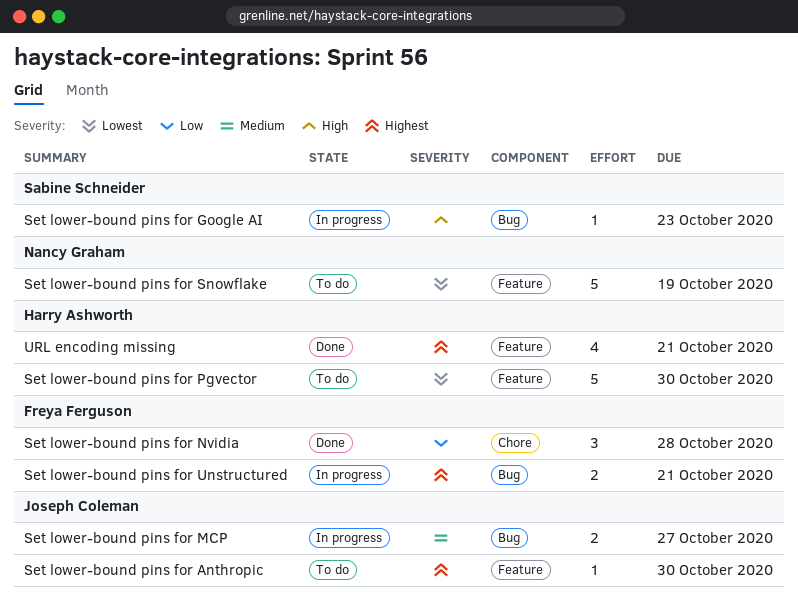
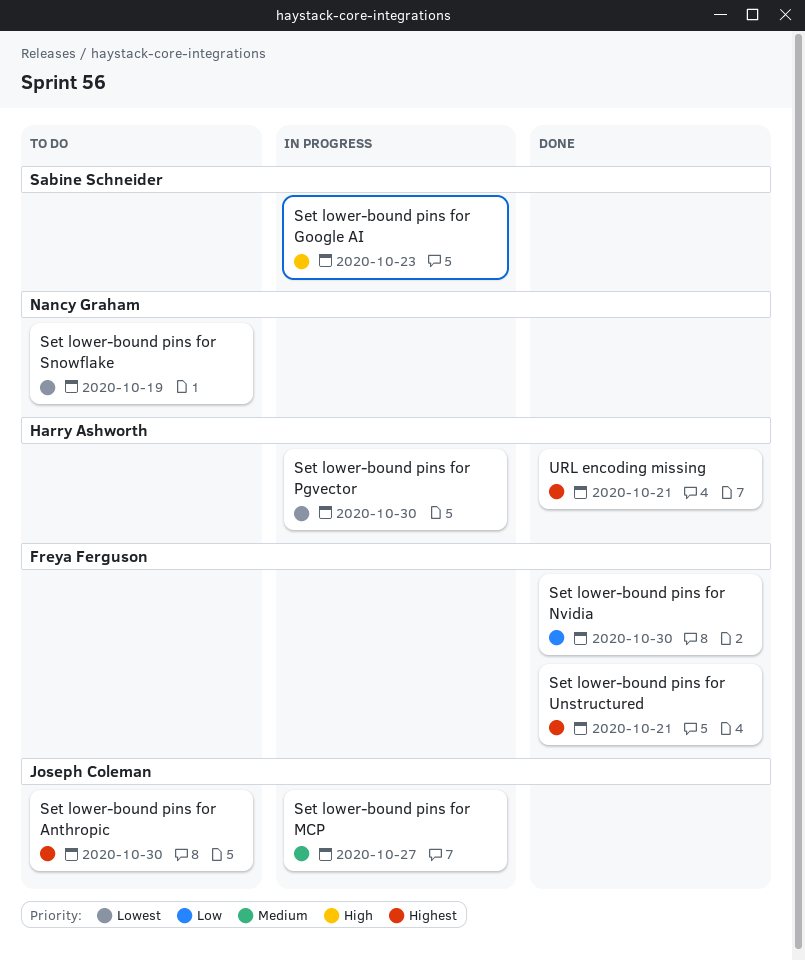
Set lower-bound pins for Nvidia, due: Oct 28 -> Oct 30
Set lower-bound pins for Pgvector, status: To do -> In progress
Set lower-bound pins for Unstructured, status: In progress -> Done

